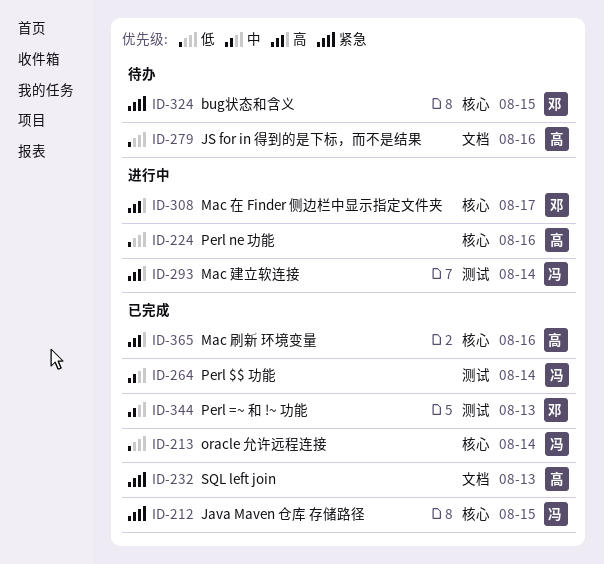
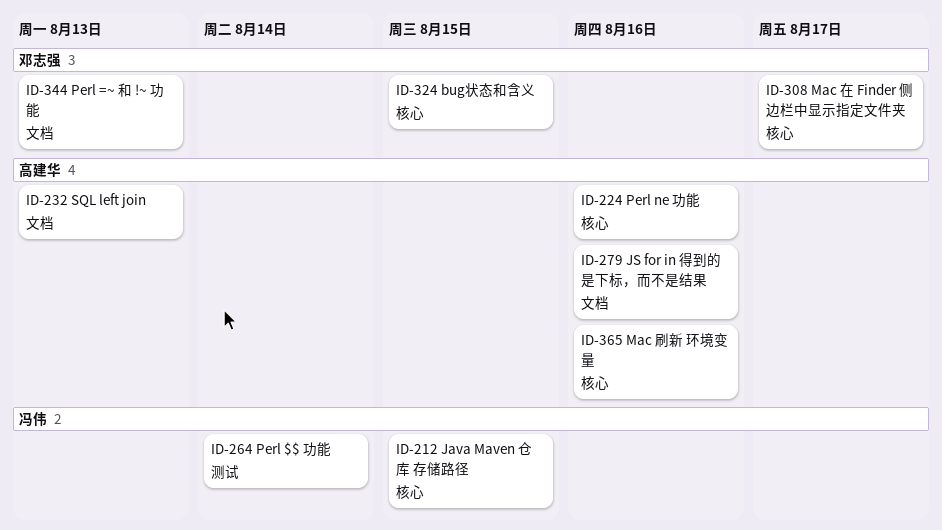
ID-213: present -> none
ID-293: present -> none
ID-344, label: 测试 -> 文档

